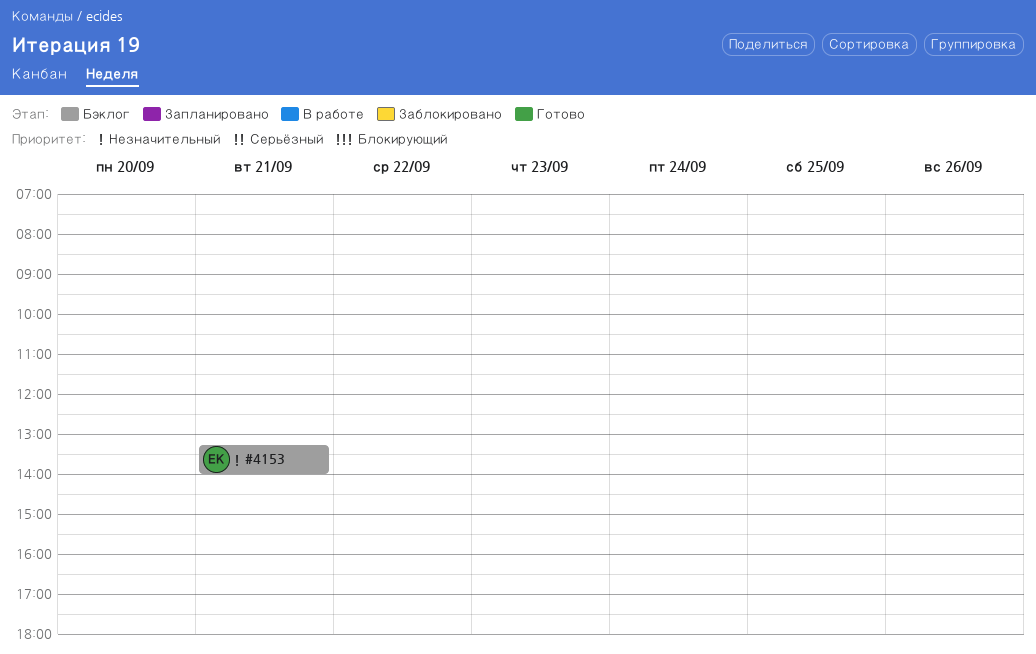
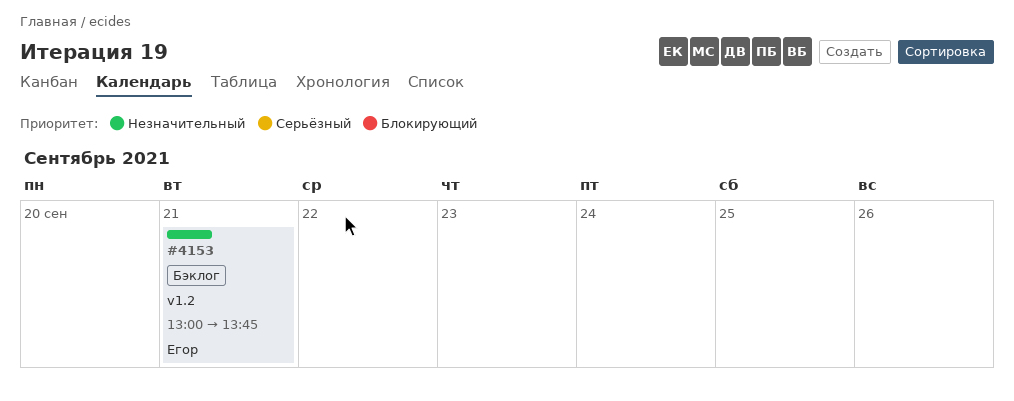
#4153, begins: 13:15 -> 13:00
#4153, ends: 14:00 -> 13:45

